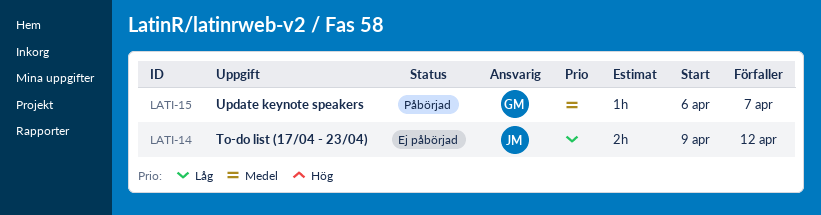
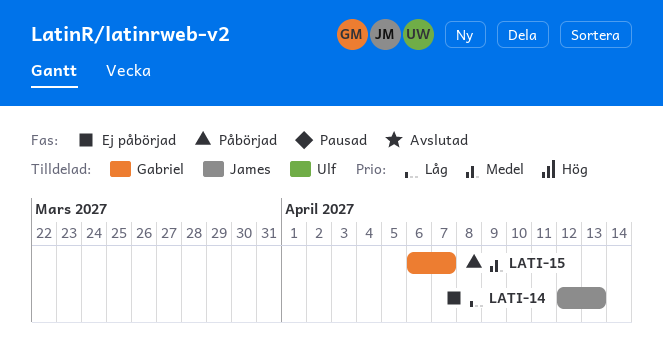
LATI-14, start: Apr 9 -> Apr 12
LATI-14, due: Apr 12 -> Apr 13

